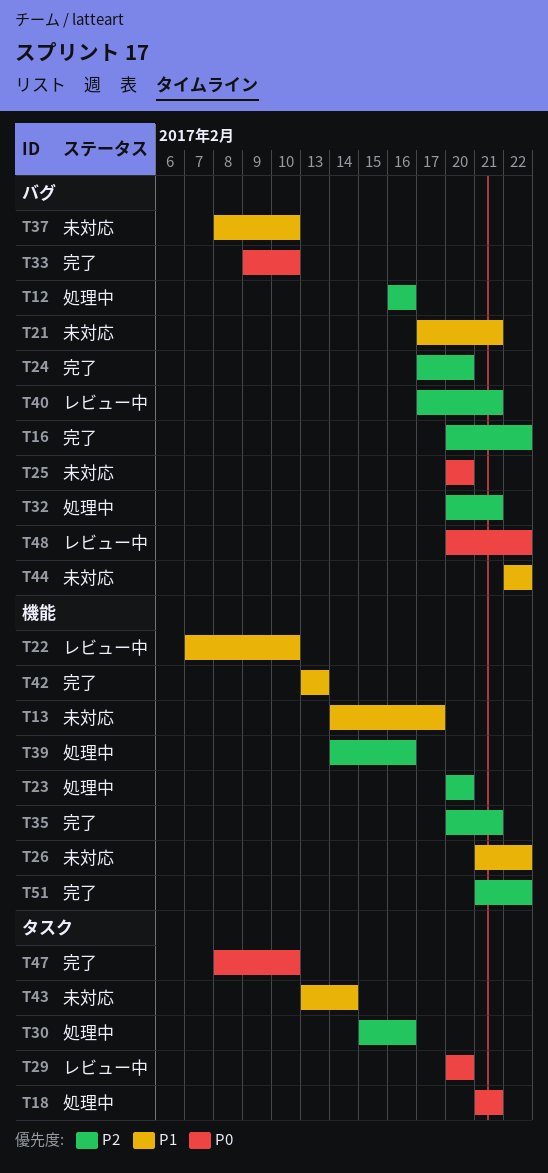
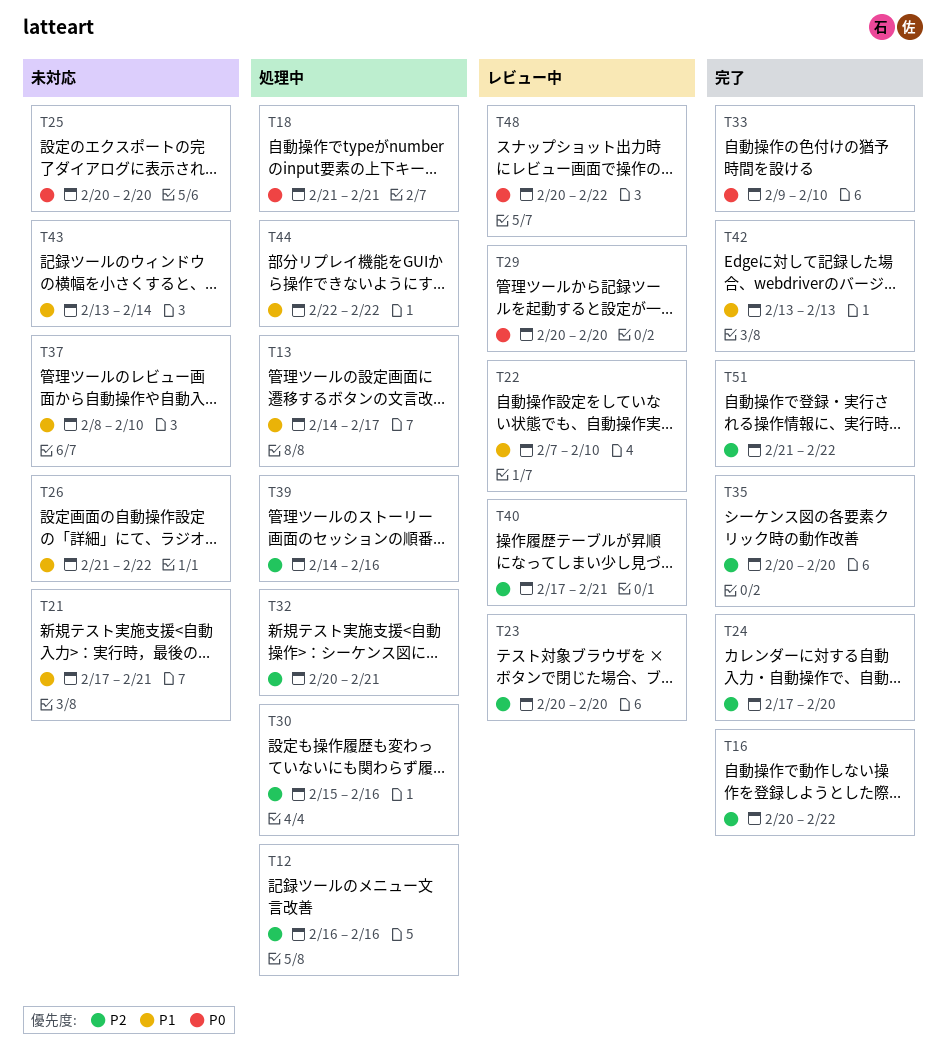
T13, status: 未対応 -> 処理中
T23, status: 処理中 -> レビュー中
T35, due: Feb 21 -> Feb 20
T44, status: 未対応 -> 処理中
T47: present -> none

